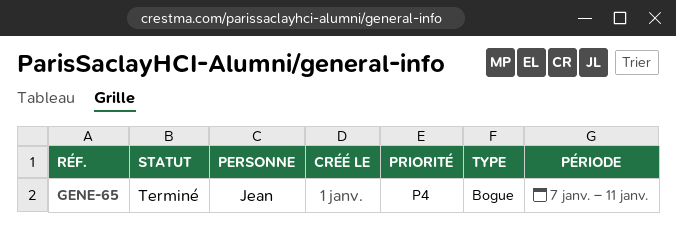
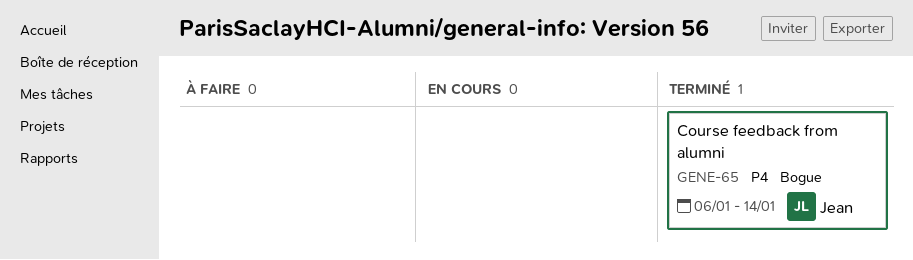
GENE-65, start: Jan 7 -> Jan 6
GENE-65, due: Jan 11 -> Jan 14

